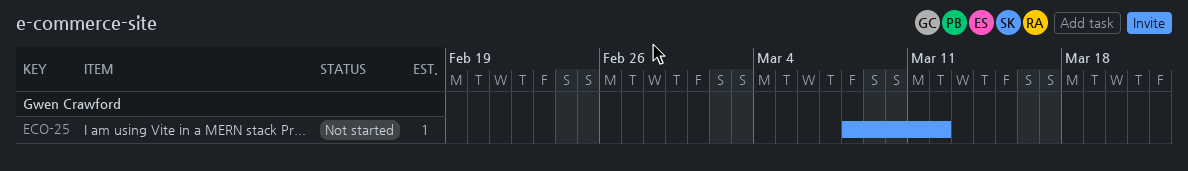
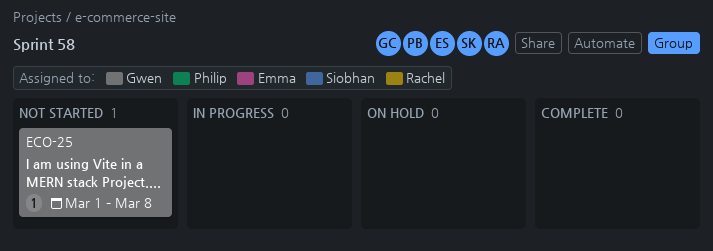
ECO-25, start: Mar 8 -> Mar 1
ECO-25, due: Mar 12 -> Mar 8

